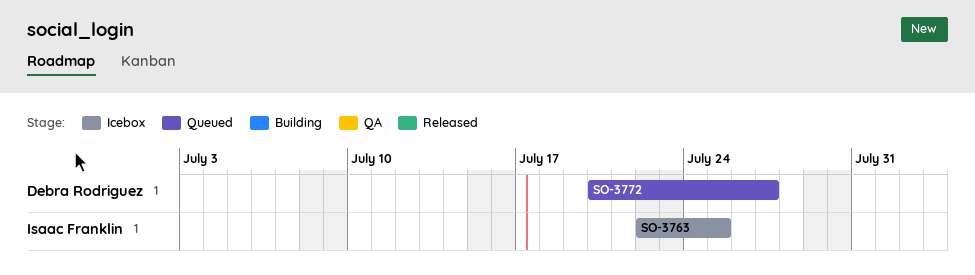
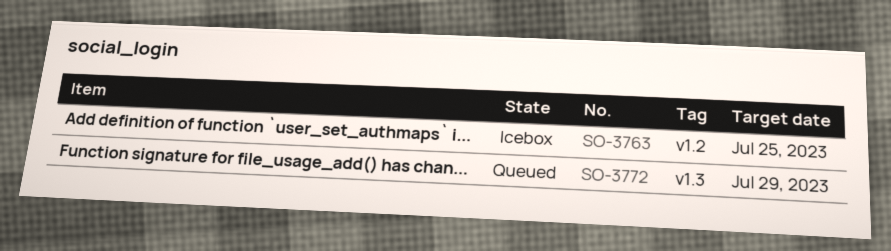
SO-3772, due: Jul 27 -> Jul 29

